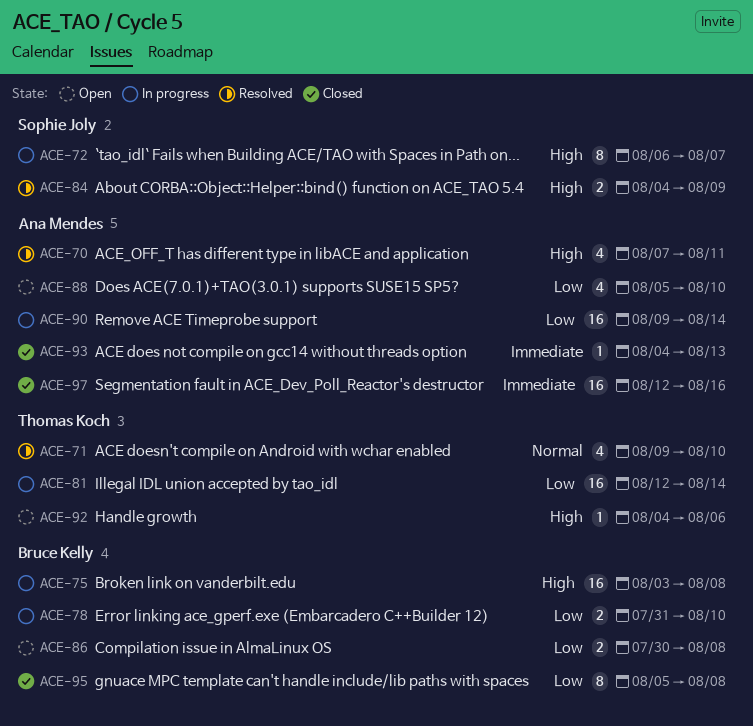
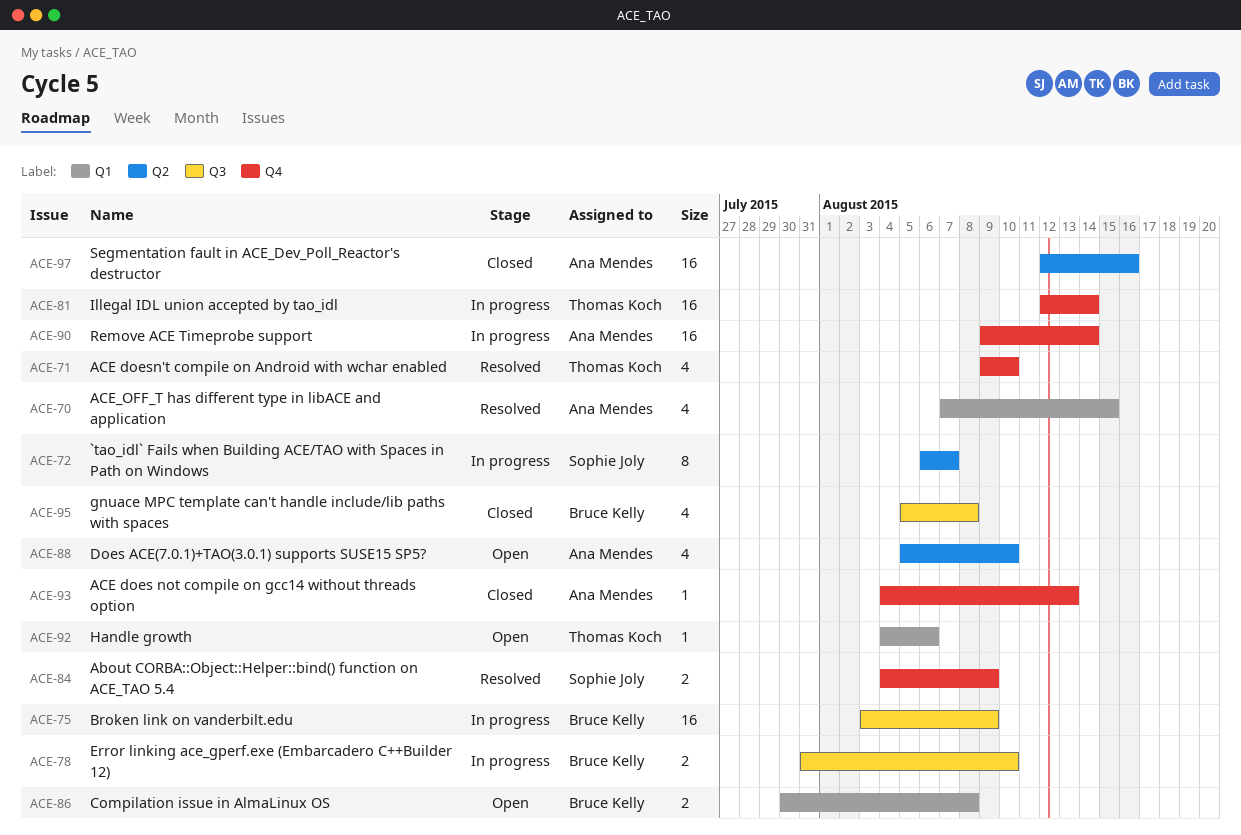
ACE-70, due: Aug 11 -> Aug 15
ACE-75, due: Aug 8 -> Aug 9
ACE-95, estimate: 8 -> 4

